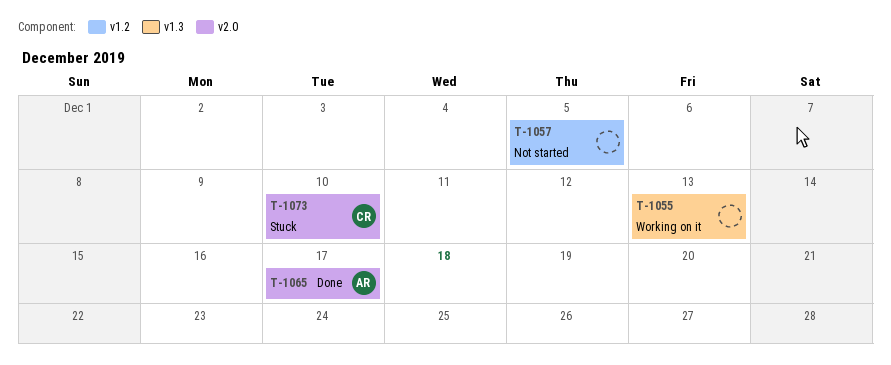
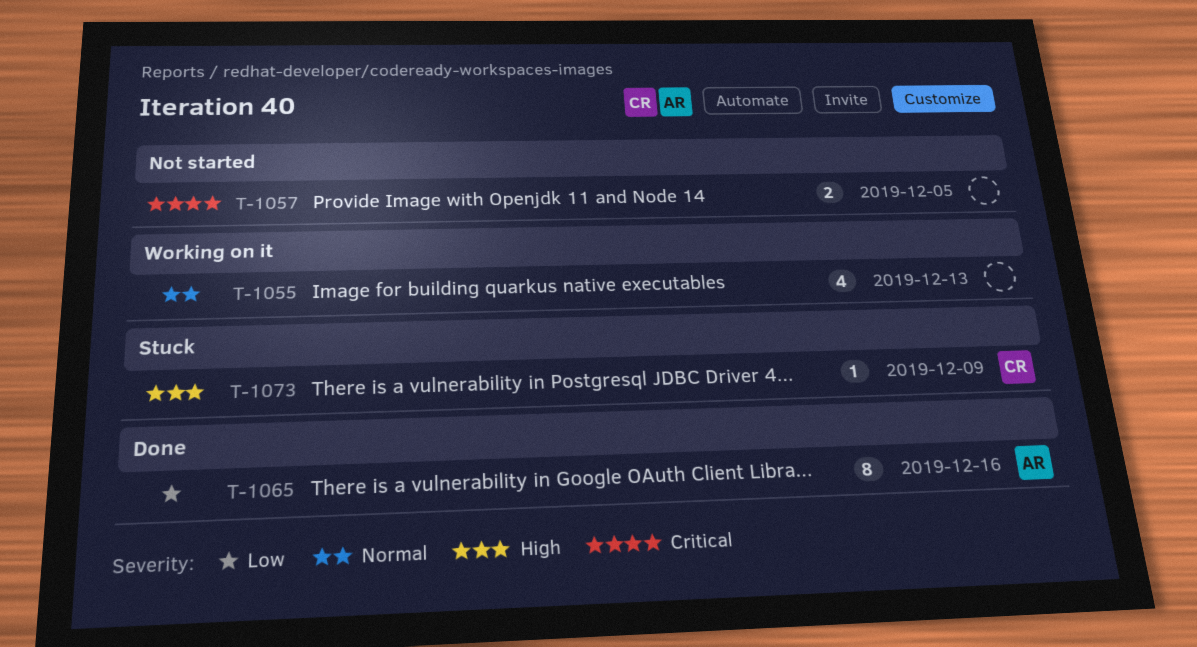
T-1065, due: Dec 17 -> Dec 16
T-1073, due: Dec 10 -> Dec 9

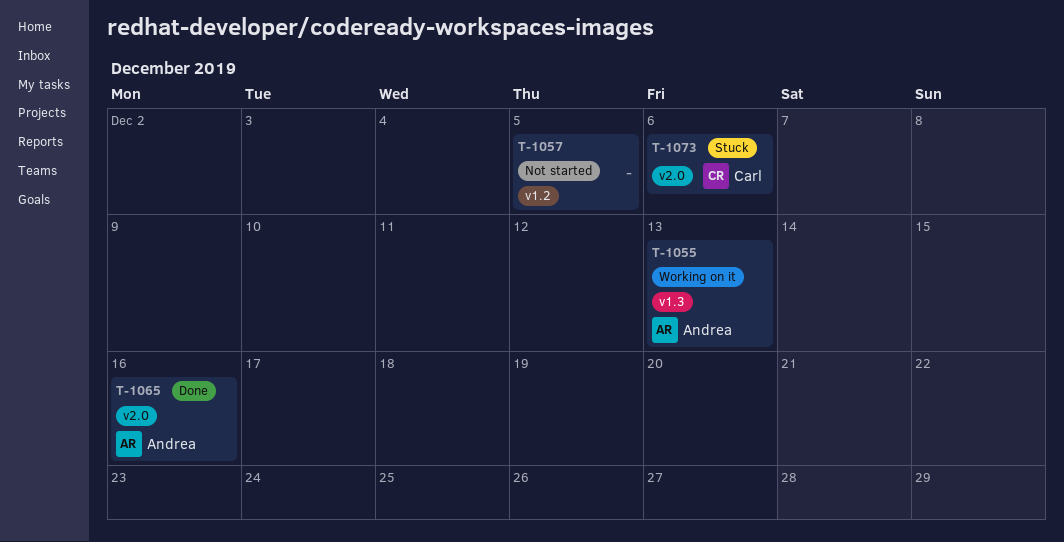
T-1055, owner: none -> Andrea
T-1073, due: Dec 9 -> Dec 6

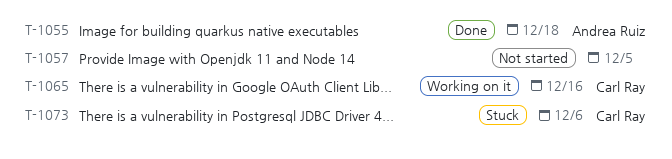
T-1055, status: Working on it -> Done
T-1055, due: Dec 13 -> Dec 18
T-1065, status: Done -> Working on it
T-1065, owner: Andrea Ruiz -> Carl Ray

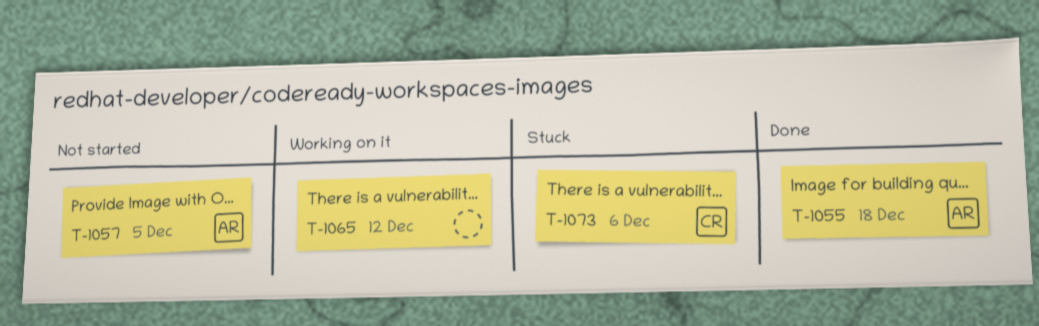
T-1057, owner: none -> Andrea Ruiz
T-1065, owner: Carl Ray -> none
T-1065, due: Dec 16 -> Dec 12

